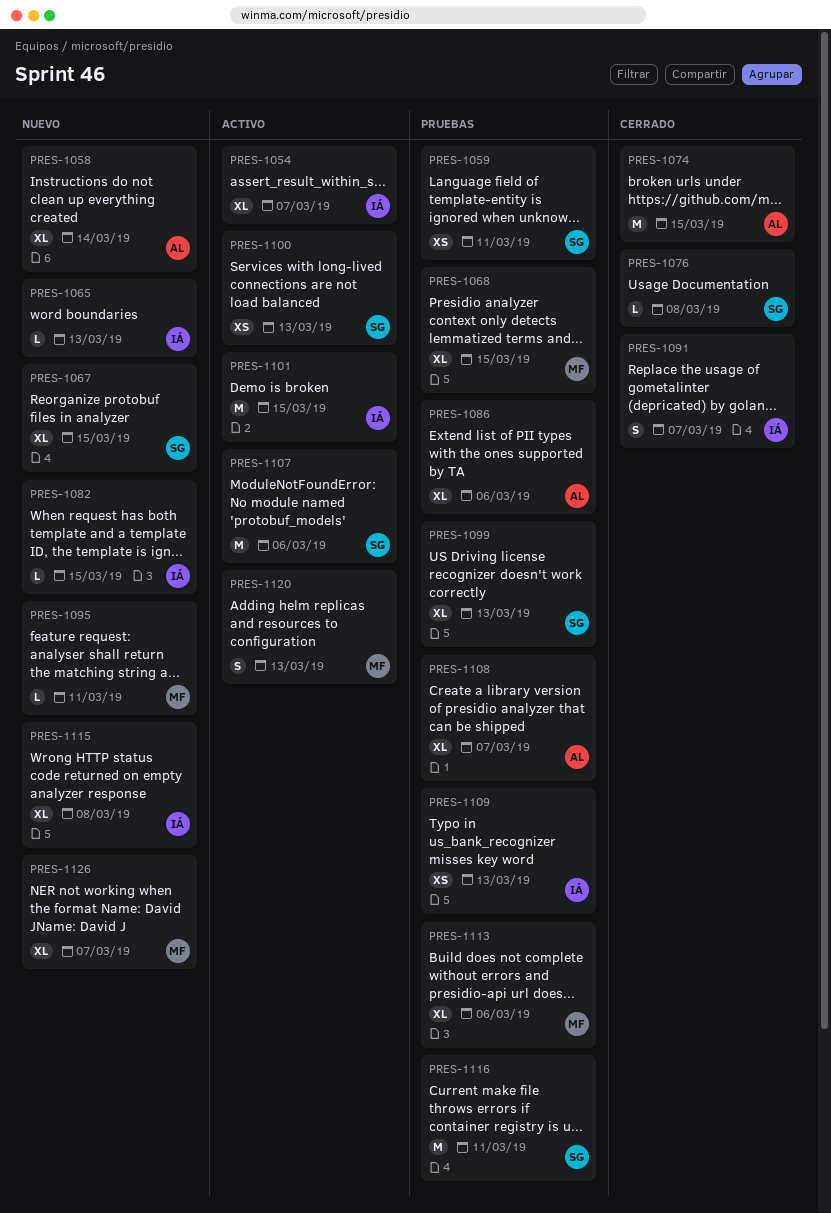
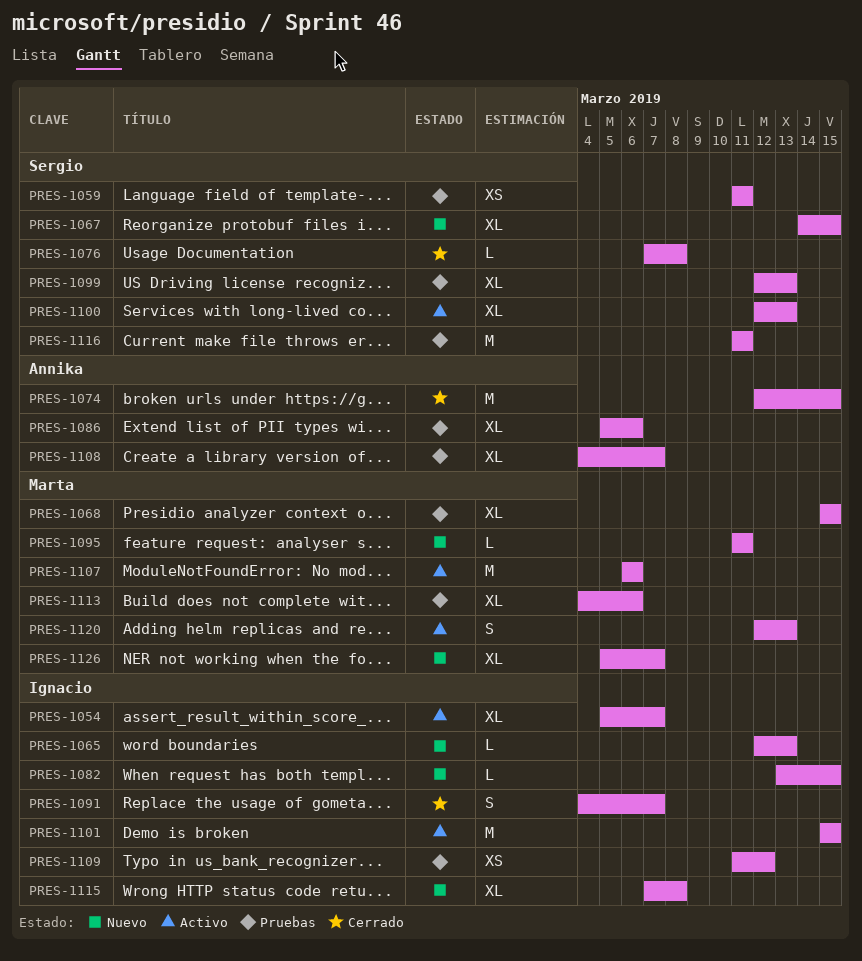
PRES-1058: present -> none
PRES-1100, estimate: XS -> XL
PRES-1107, owner: Sergio -> Marta
PRES-1109, due: Mar 13 -> Mar 12

